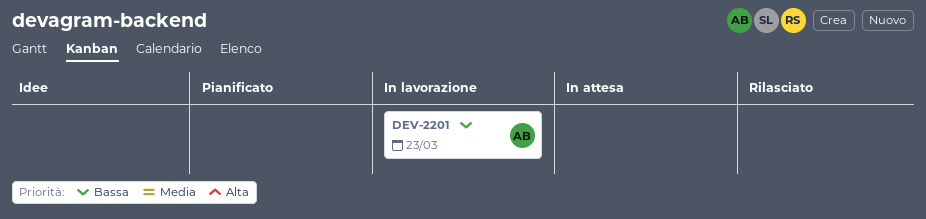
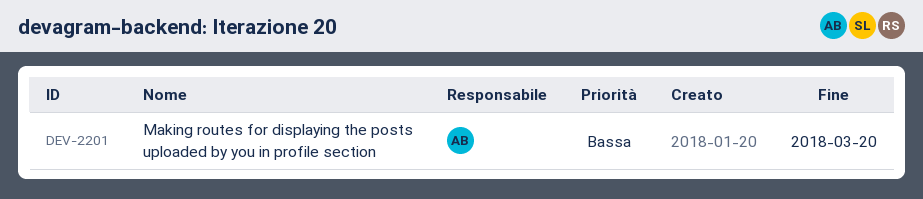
DEV-2201, due: Mar 23 -> Mar 20

